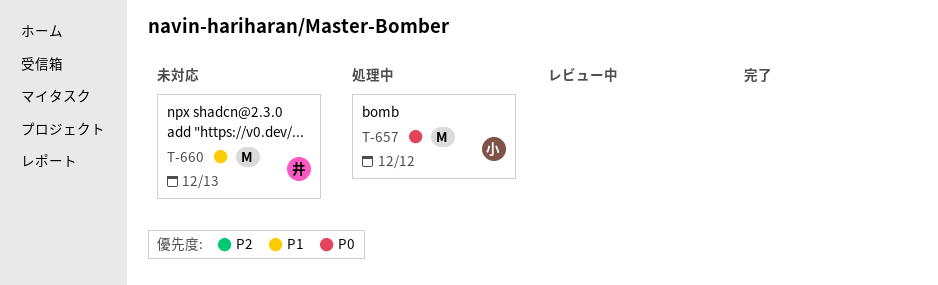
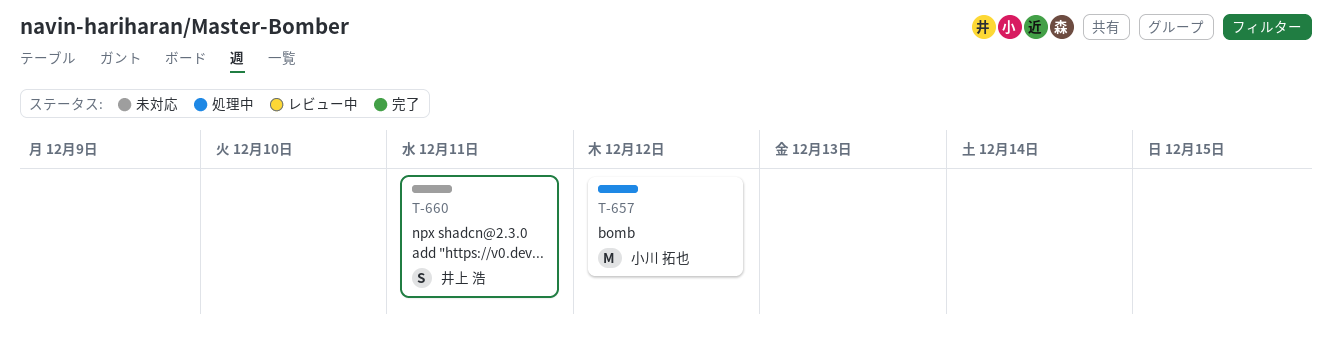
T-660, estimate: M -> S
T-660, due: Dec 13 -> Dec 11

